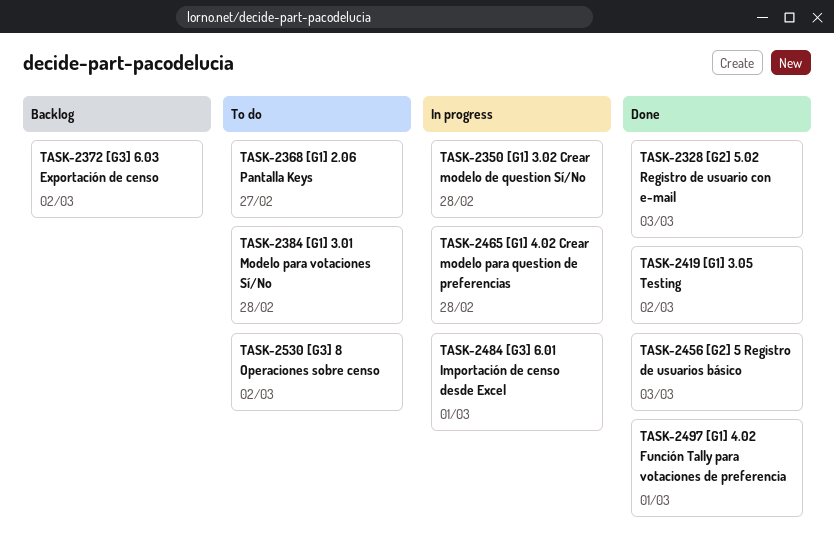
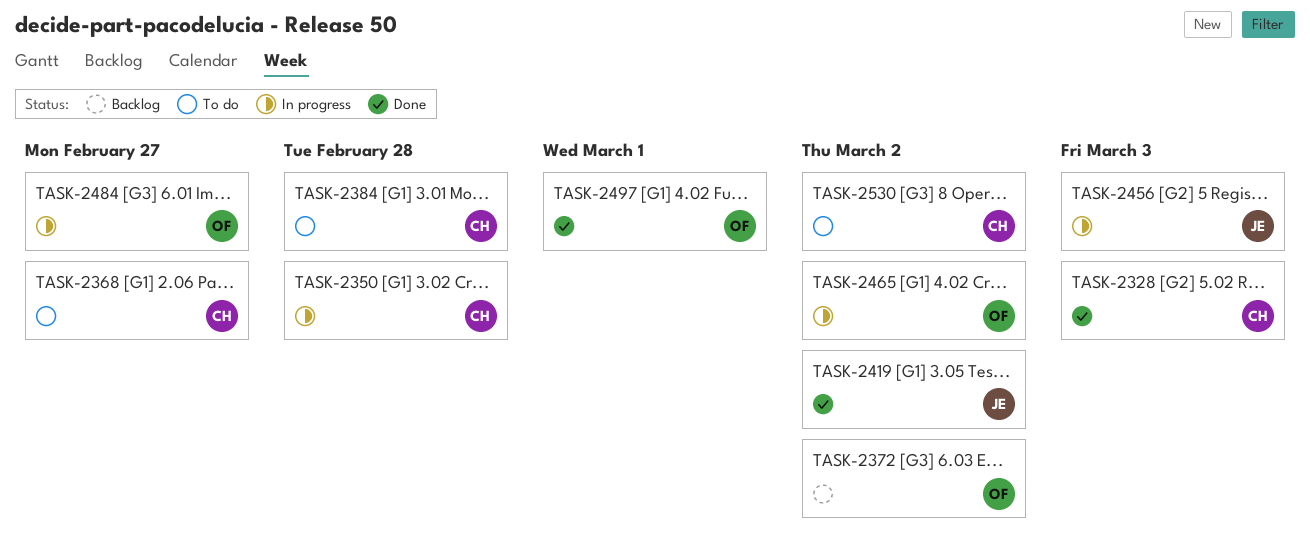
TASK-2456, status: Done -> In progress
TASK-2465, due: Feb 28 -> Mar 2
TASK-2484, due: Mar 1 -> Feb 27

